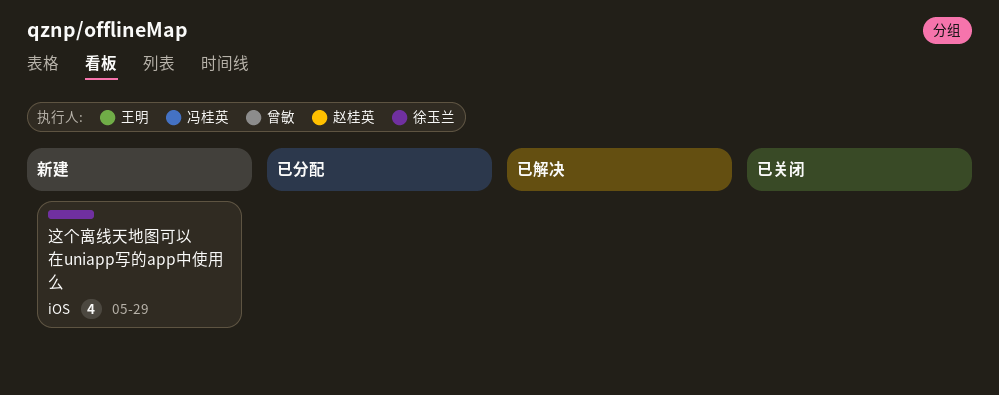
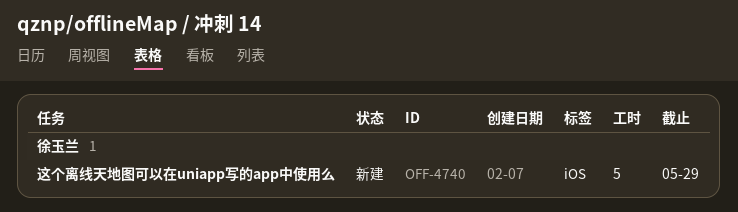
这个离线天地图可以在uniapp写的app中使用么, estimate: 4 -> 5

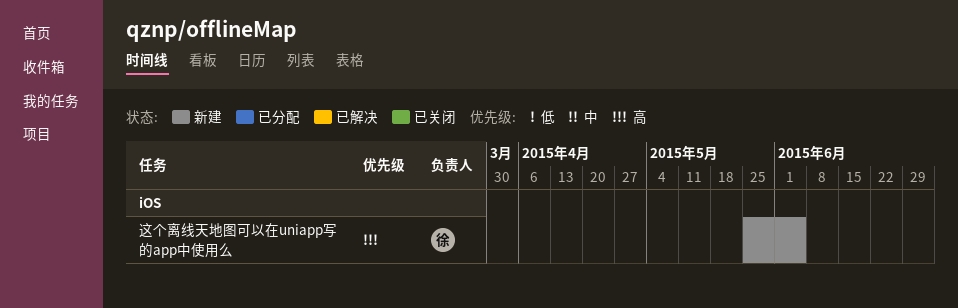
这个离线天地图可以在uniapp写的app中使用么, due: May 29 -> Jun 5

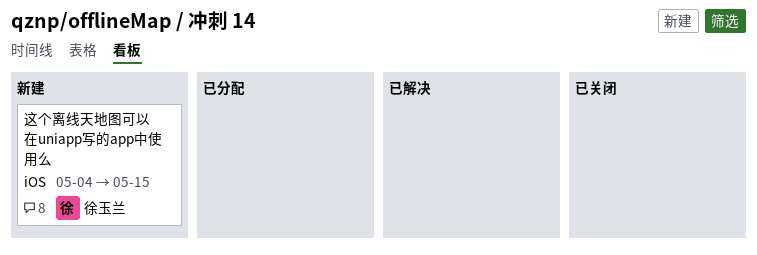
这个离线天地图可以在uniapp写的app中使用么, start: May 25 -> May 4
这个离线天地图可以在uniapp写的app中使用么, due: Jun 5 -> May 15

